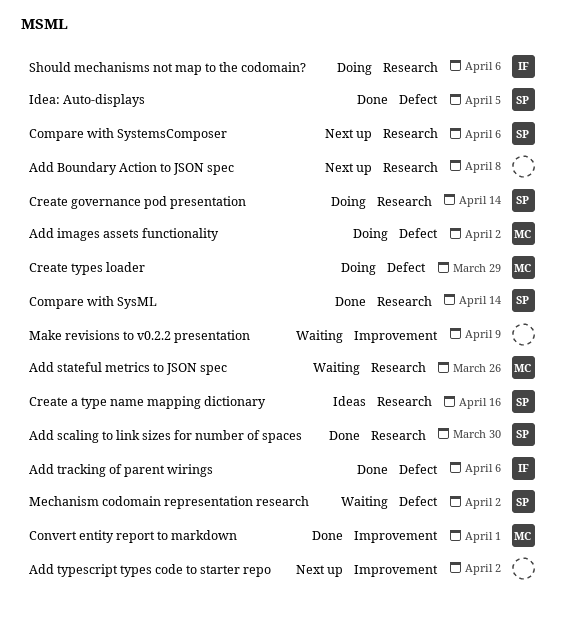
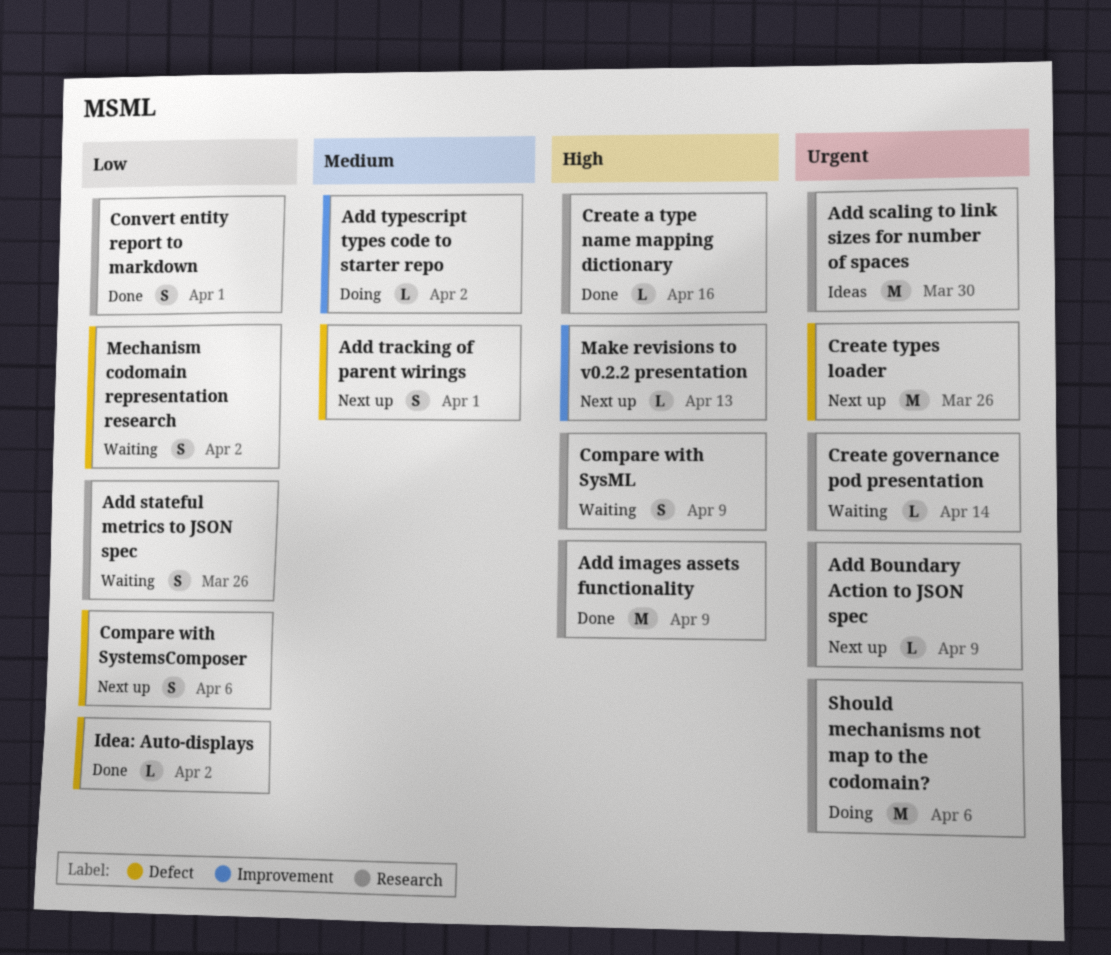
Add Boundary Action to JSON spec, due: Apr 8 -> Apr 9
Add images assets functionality, status: Doing -> Done
Add images assets functionality, label: Defect -> Research
Add images assets functionality, due: Apr 2 -> Apr 9
Add scaling to link sizes for number of spaces, status: Done -> Ideas
Add tracking of parent wirings, status: Done -> Next up
Add tracking of parent wirings, due: Apr 6 -> Apr 1
Add typescript types code to starter repo, status: Next up -> Doing
Compare with SysML, status: Done -> Waiting
Compare with SysML, due: Apr 14 -> Apr 9
Compare with SystemsComposer, label: Research -> Defect
Convert entity report to markdown, label: Improvement -> Research
Create a type name mapping dictionary, status: Ideas -> Done
Create governance pod presentation, status: Doing -> Waiting
Create types loader, status: Doing -> Next up
Create types loader, due: Mar 29 -> Mar 26
Idea: Auto-displays, due: Apr 5 -> Apr 2
Make revisions to v0.2.2 presentation, status: Waiting -> Next up
Make revisions to v0.2.2 presentation, due: Apr 9 -> Apr 13

